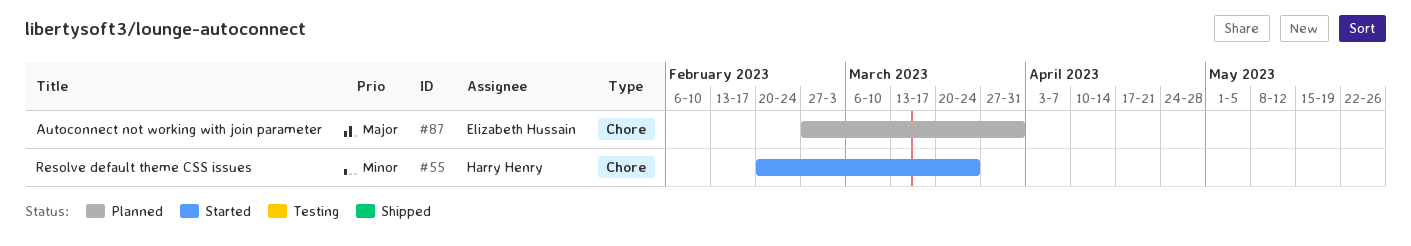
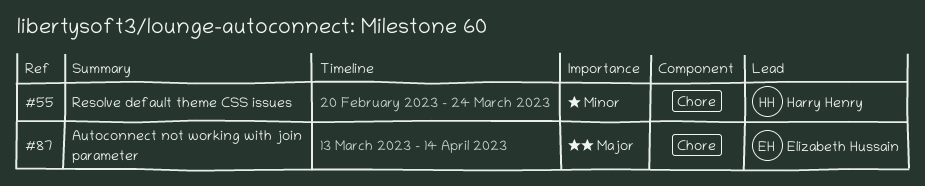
#87, start: Feb 27 -> Mar 13
#87, due: Mar 31 -> Apr 14

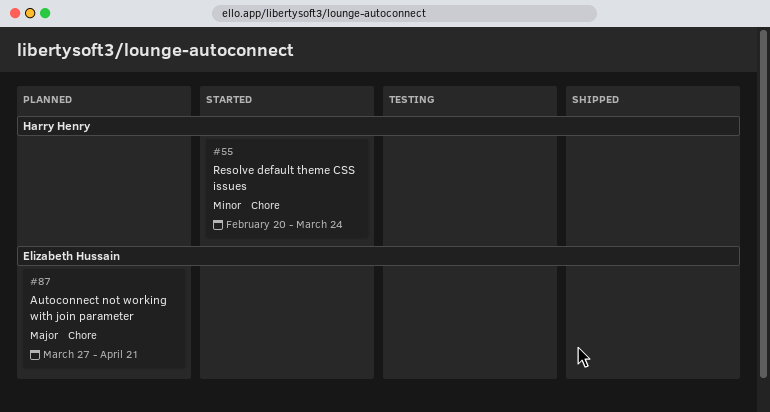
#87, start: Mar 13 -> Mar 27
#87, due: Apr 14 -> Apr 21

